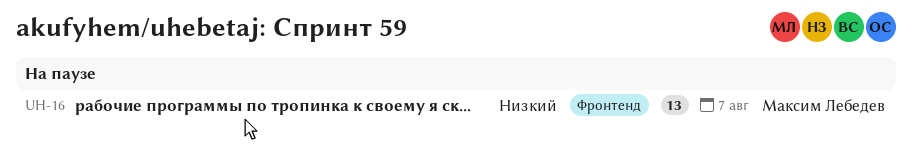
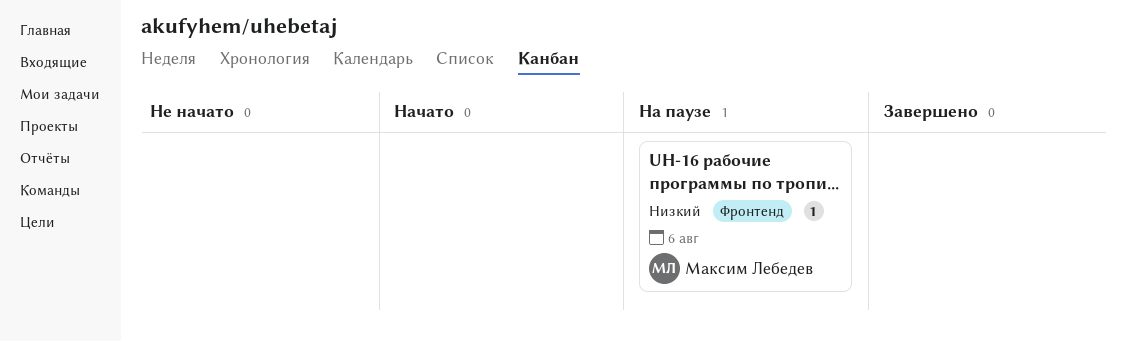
UH-16, estimate: 13 -> 1
UH-16, due: Aug 7 -> Aug 6

